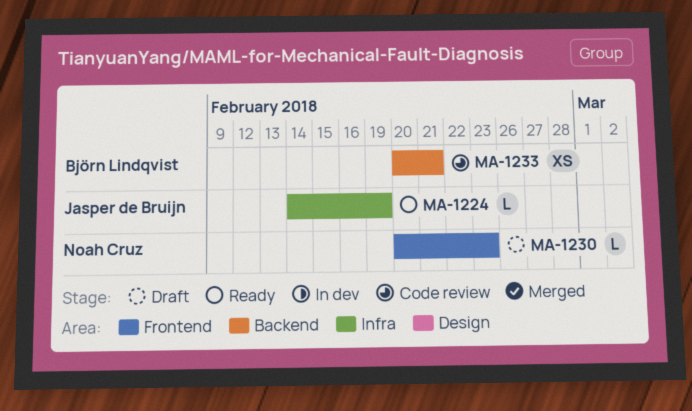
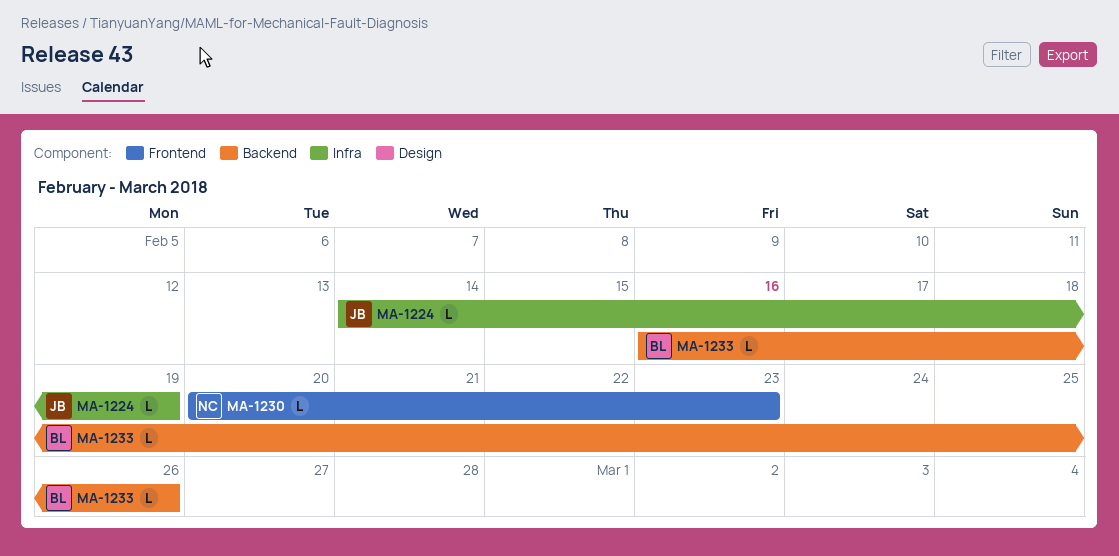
MA-1233, estimate: XS -> L
MA-1233, start: Feb 20 -> Feb 16
MA-1233, due: Feb 21 -> Feb 26

